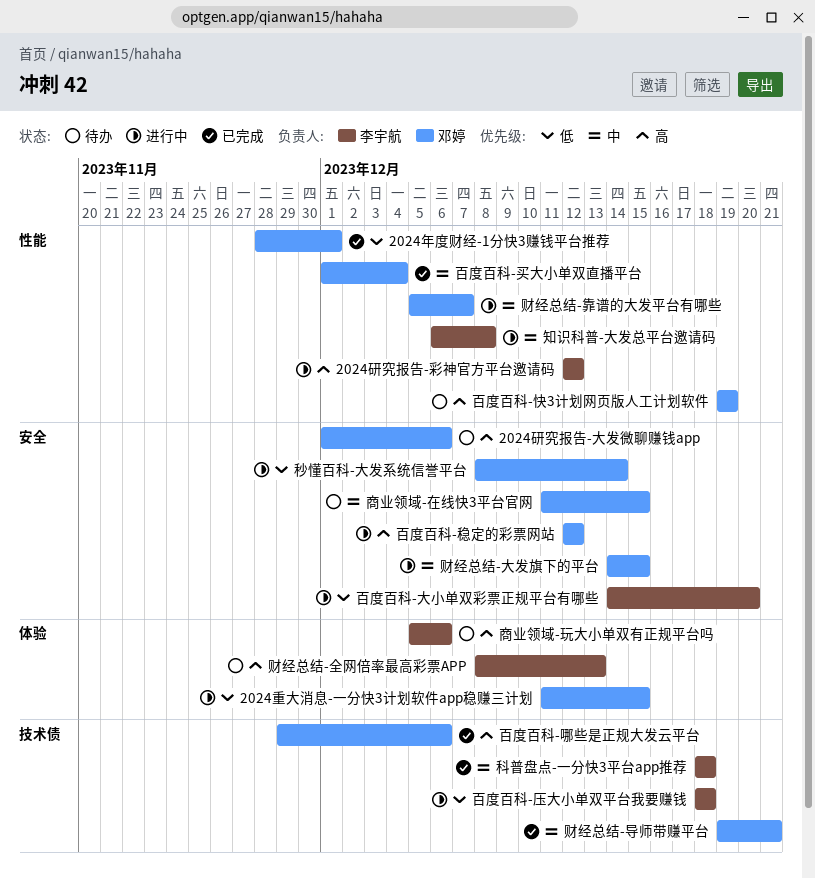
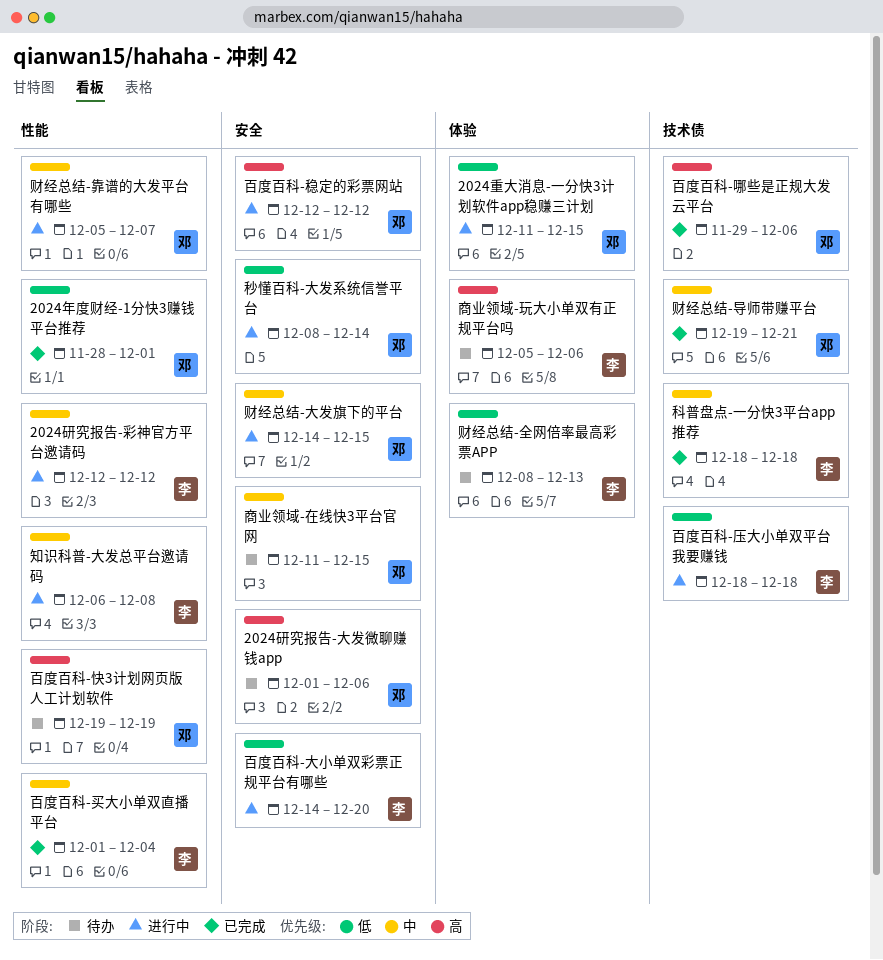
2024研究报告-彩神官方平台邀请码, priority: 高 -> 中
百度百科-买大小单双直播平台, owner: 邓婷 -> 李宇航
财经总结-全网倍率最高彩票APP, priority: 高 -> 低

